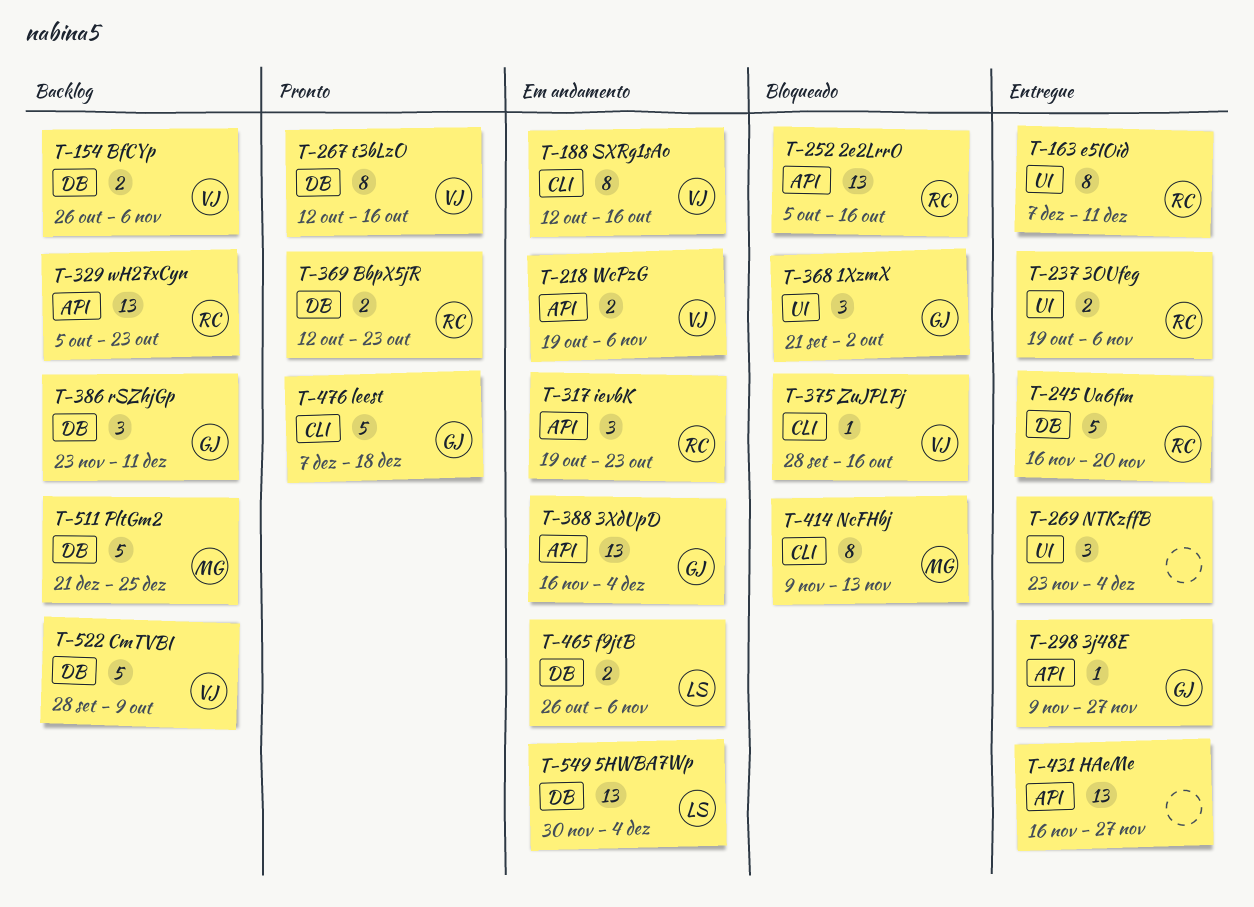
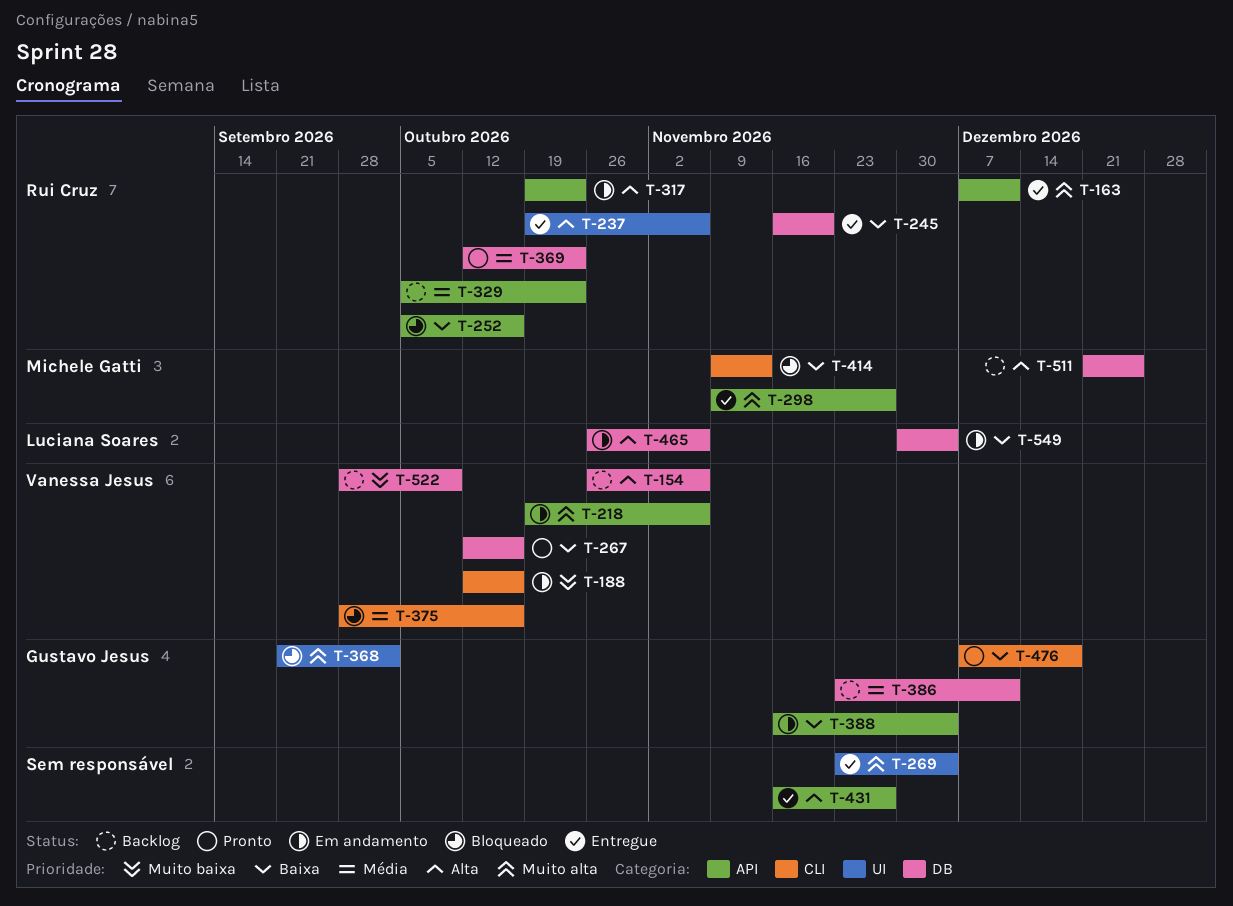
T-163, label: UI -> API
T-298, owner: Gustavo Jesus -> Michele Gatti

